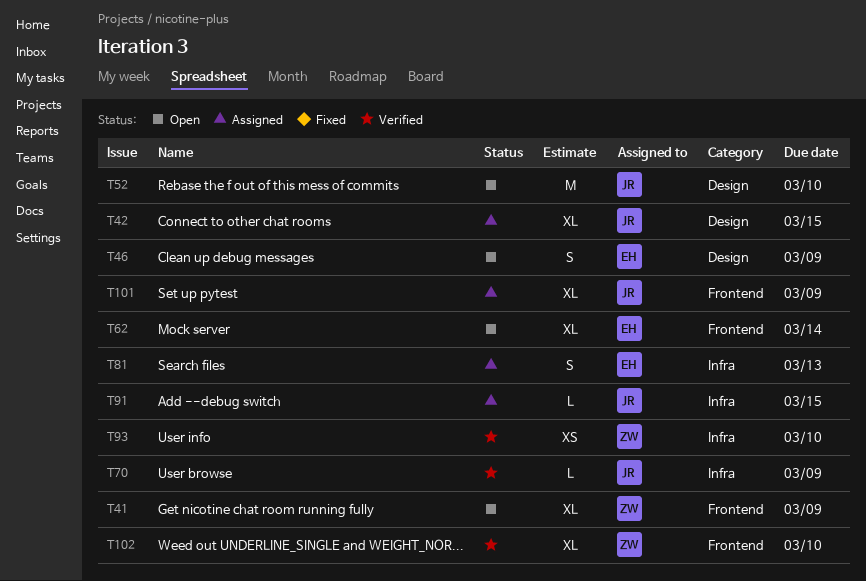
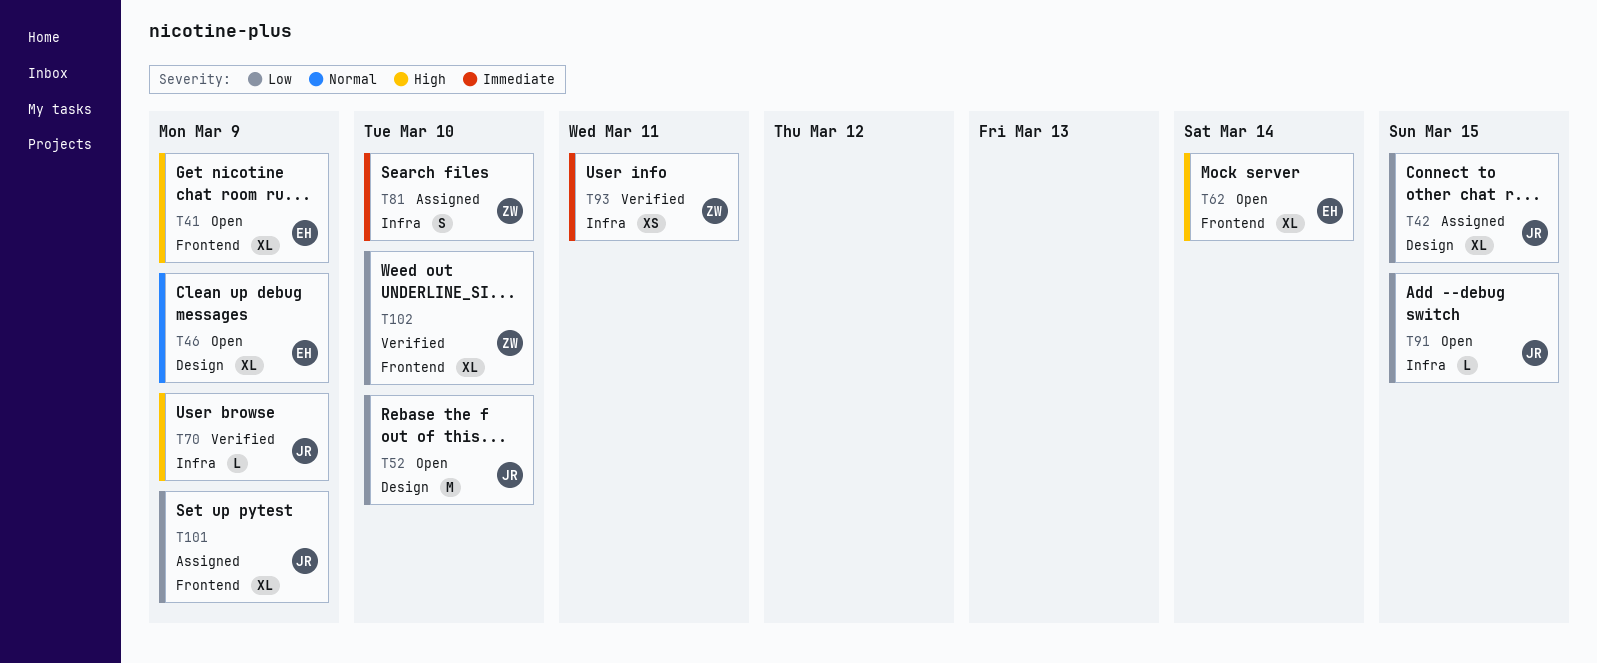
T41, owner: ZW -> EH
T46, estimate: S -> XL
T81, owner: EH -> ZW
T81, due: Mar 13 -> Mar 10
T91, status: Assigned -> Open
T93, due: Mar 10 -> Mar 11

